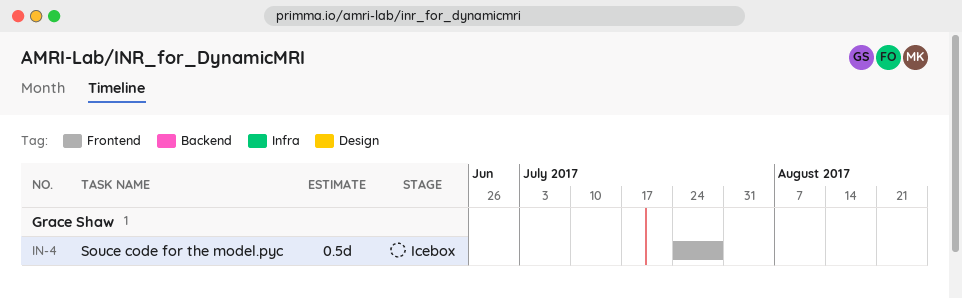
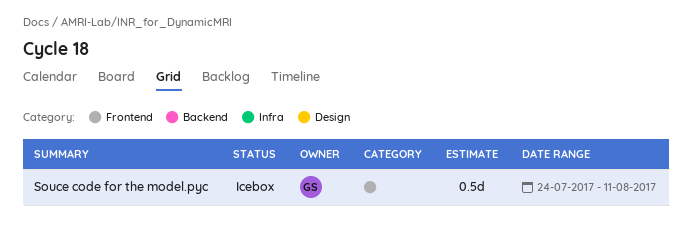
Souce code for the model.pyc, due: Jul 28 -> Aug 11

